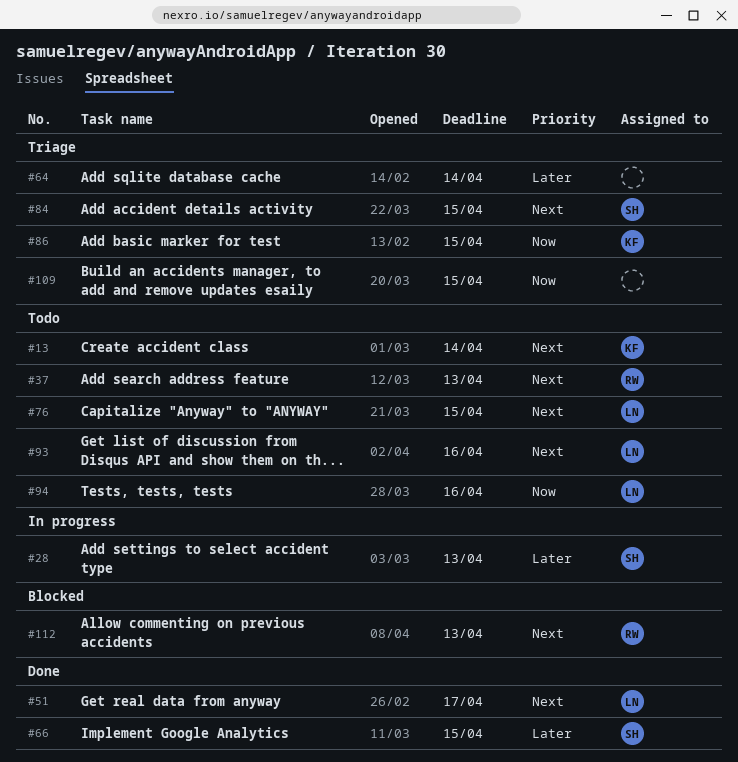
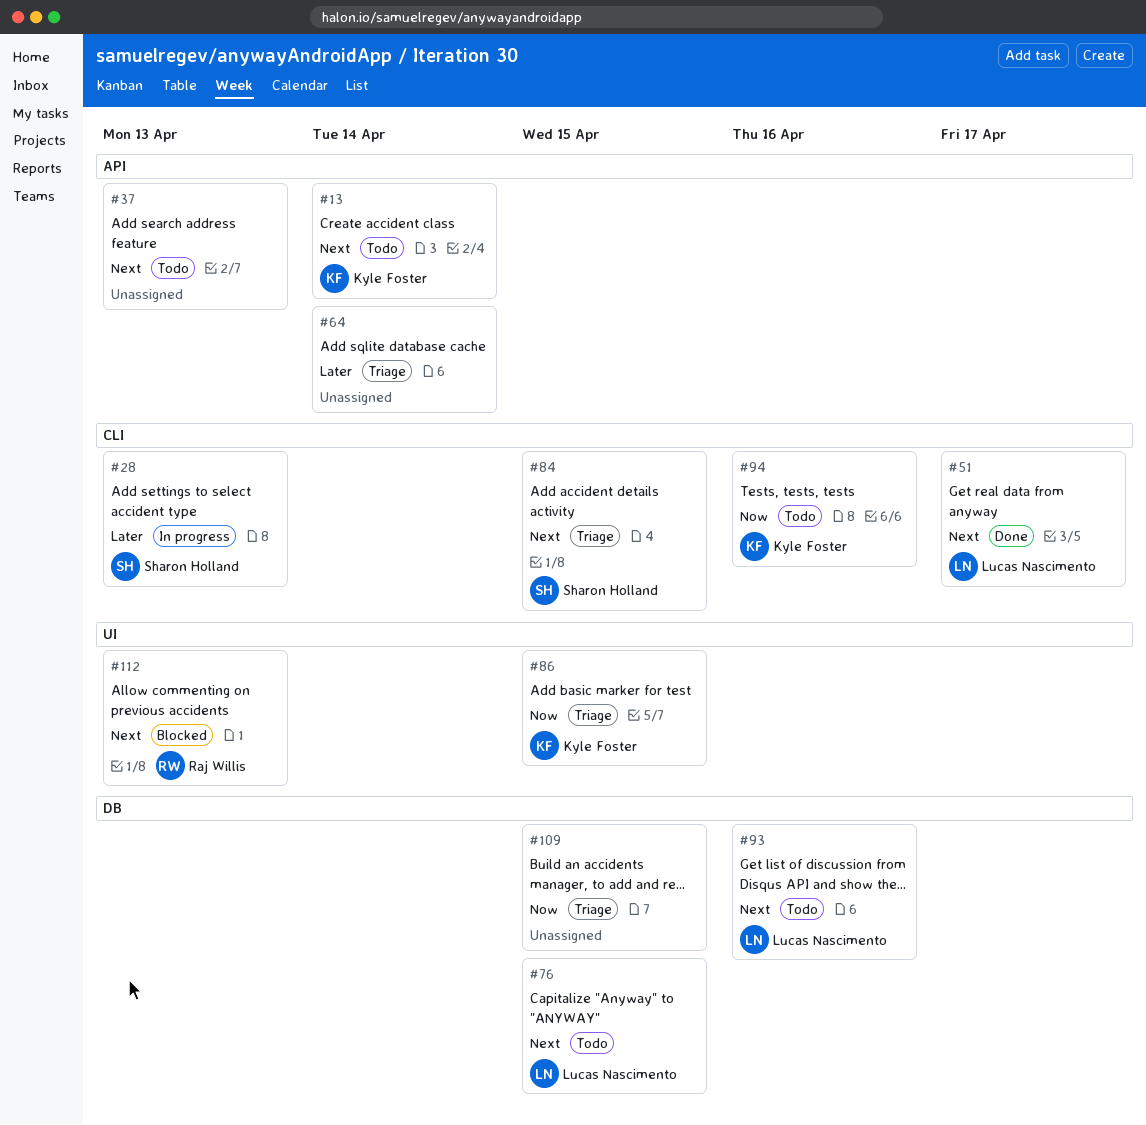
#37, owner: Raj Willis -> none
#66: present -> none
#94, owner: Lucas Nascimento -> Kyle Foster

